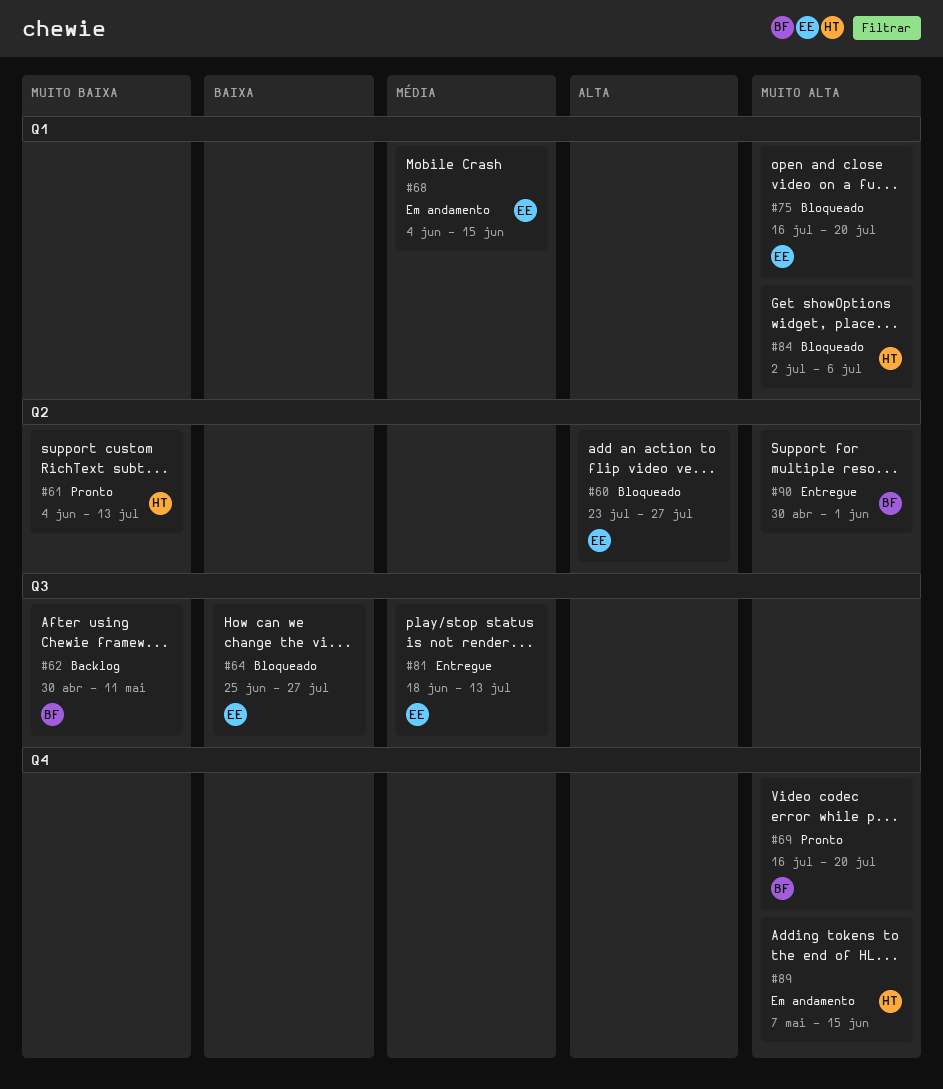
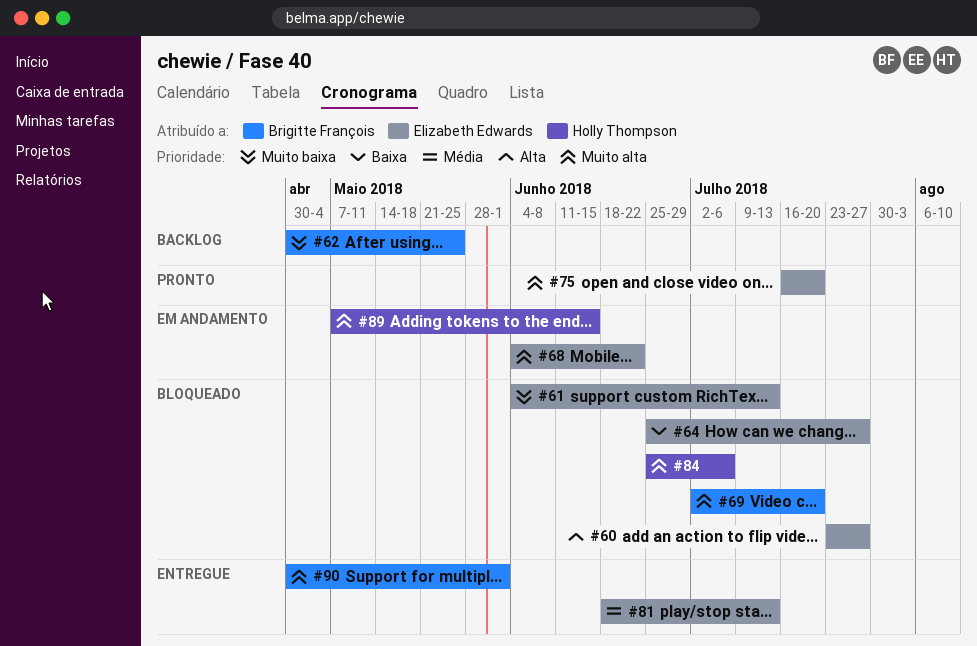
#61, status: Pronto -> Bloqueado
#61, owner: Holly Thompson -> Elizabeth Edwards
#62, due: May 11 -> May 25
#68, priority: Média -> Muito alta
#68, due: Jun 15 -> Jun 22
#69, status: Pronto -> Bloqueado
#69, start: Jul 16 -> Jul 2
#75, status: Bloqueado -> Pronto
#84, start: Jul 2 -> Jun 25

